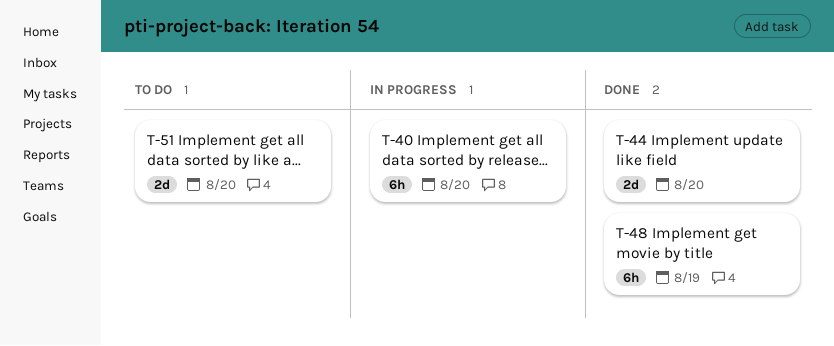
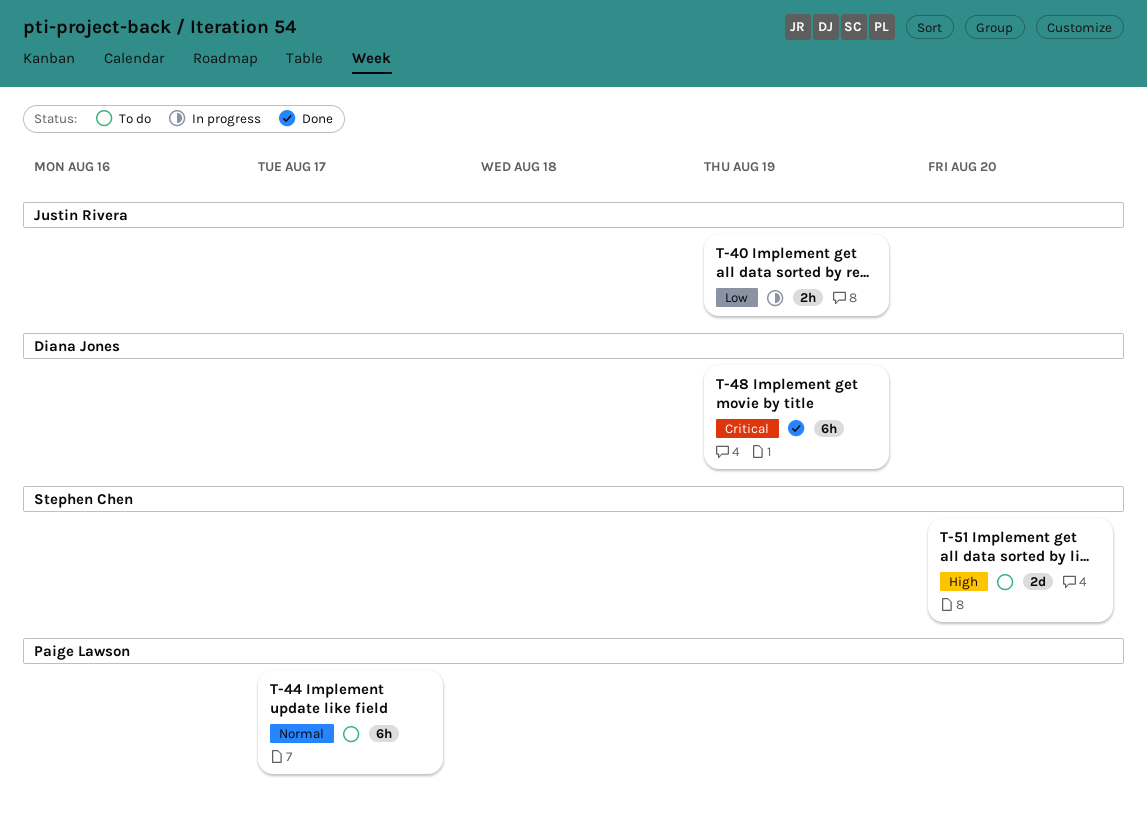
T-40, estimate: 6h -> 2h
T-40, due: Aug 20 -> Aug 19
T-44, status: Done -> To do
T-44, estimate: 2d -> 6h
T-44, due: Aug 20 -> Aug 17

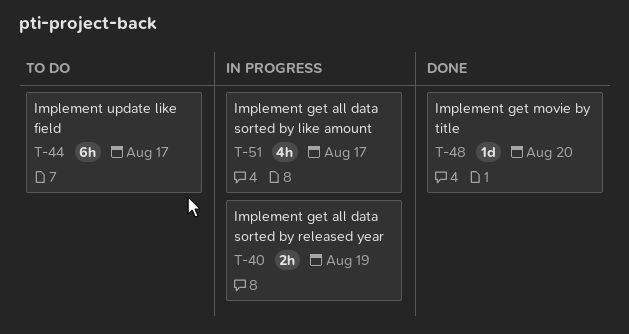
T-48, estimate: 6h -> 1d
T-48, due: Aug 19 -> Aug 20
T-51, status: To do -> In progress
T-51, estimate: 2d -> 4h
T-51, due: Aug 20 -> Aug 17

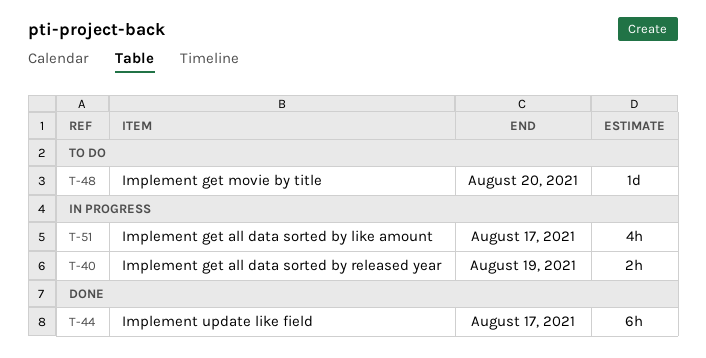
T-44, status: To do -> Done
T-48, status: Done -> To do

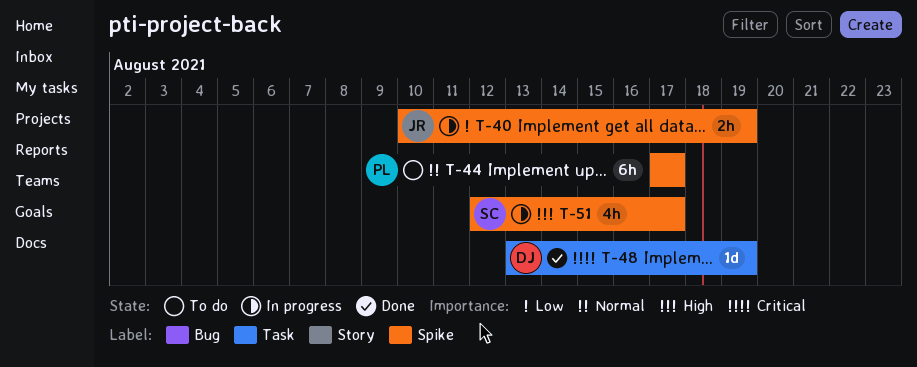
T-44, status: Done -> To do
T-48, status: To do -> Done
T-48, due: Aug 20 -> Aug 19

